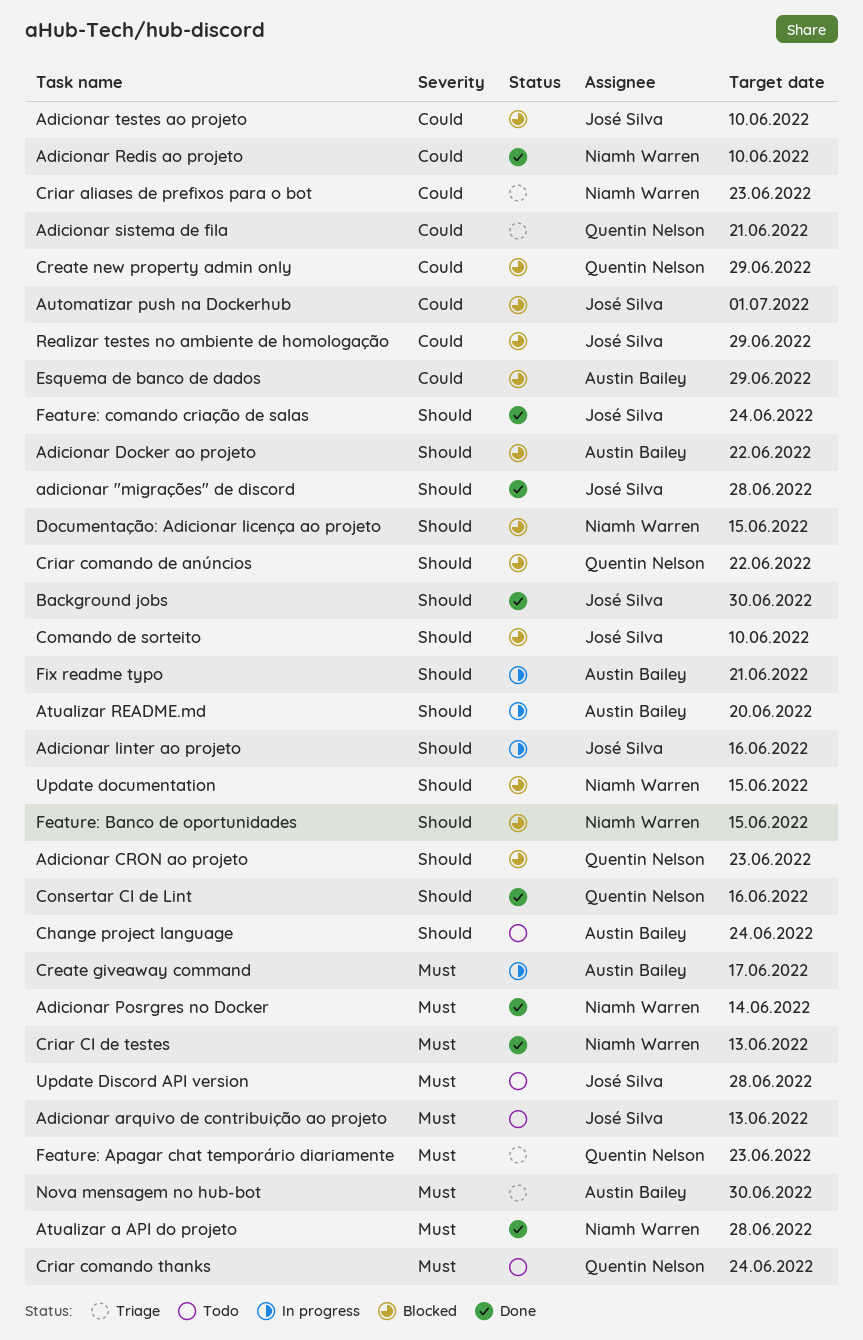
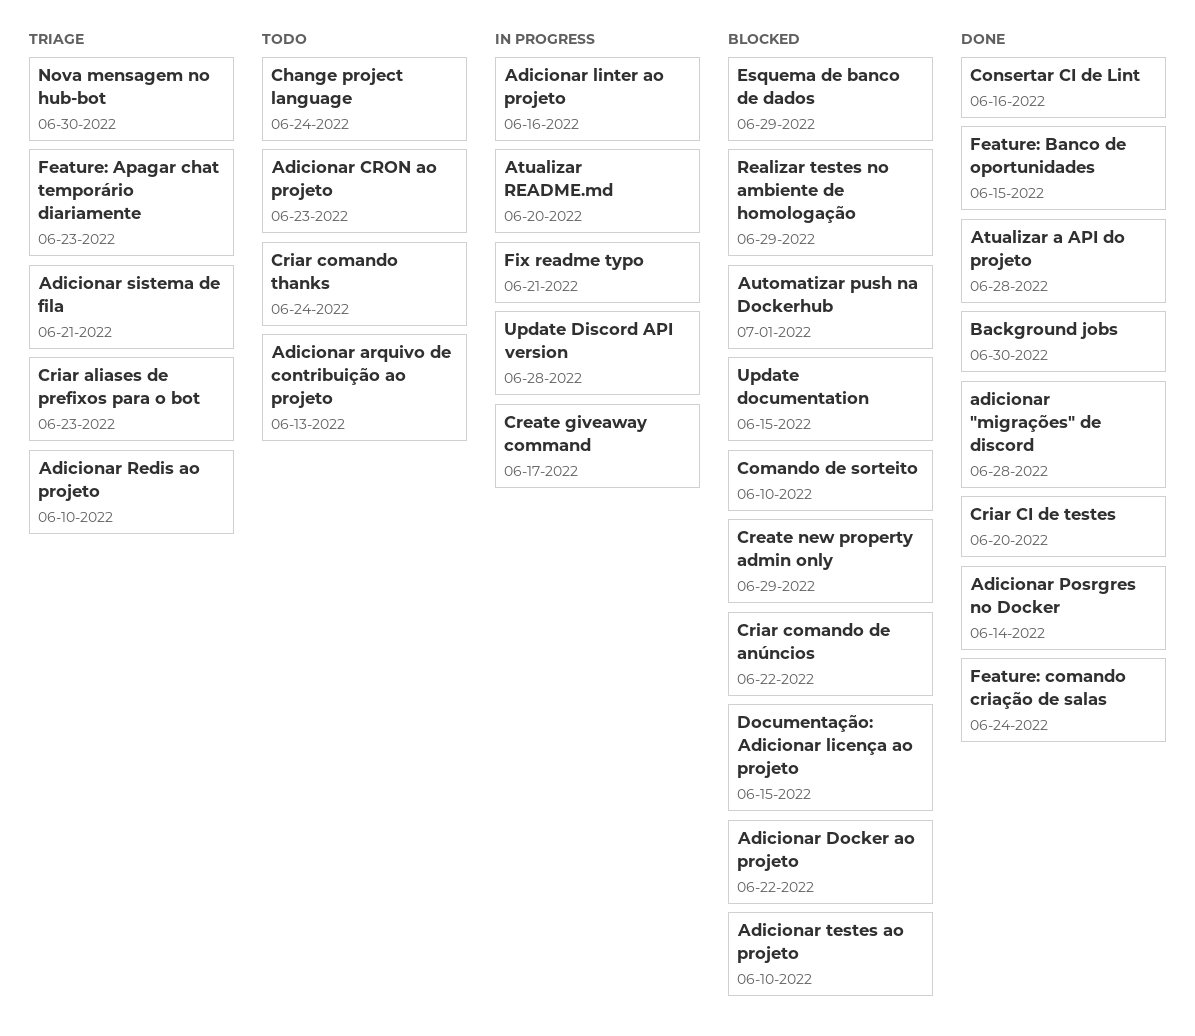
Adicionar CRON ao projeto, status: Blocked -> Todo
Adicionar Redis ao projeto, status: Done -> Triage
Criar CI de testes, due: Jun 13 -> Jun 20
Feature: Banco de oportunidades, status: Blocked -> Done
Update Discord API version, status: Todo -> In progress

